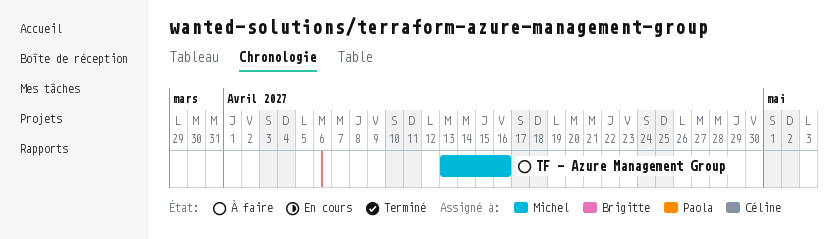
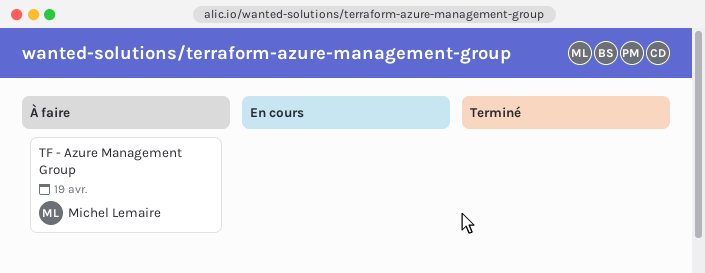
TF - Azure Management Group, due: Apr 16 -> Apr 19

